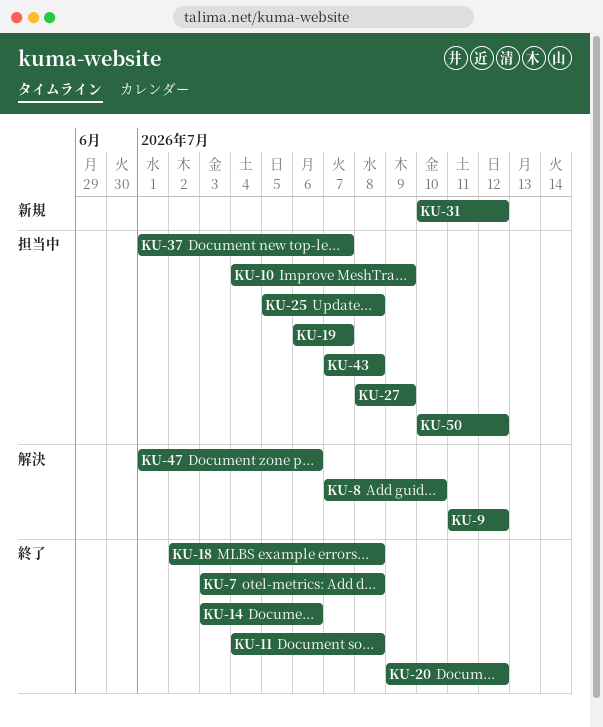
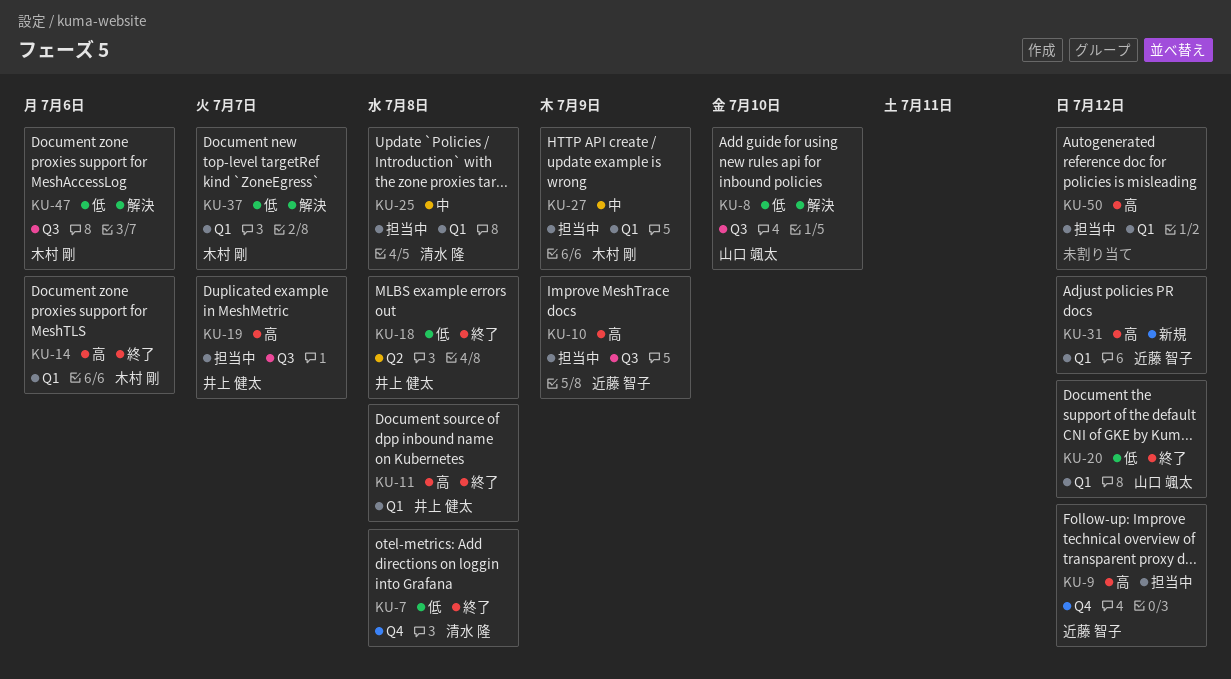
KU-9, status: 解決 -> 担当中
KU-37, status: 担当中 -> 解決
KU-43: present -> none

